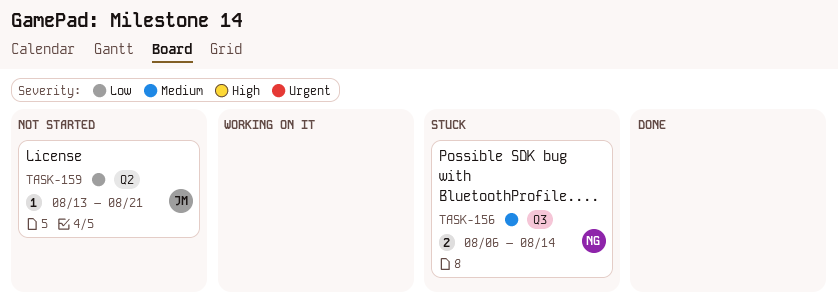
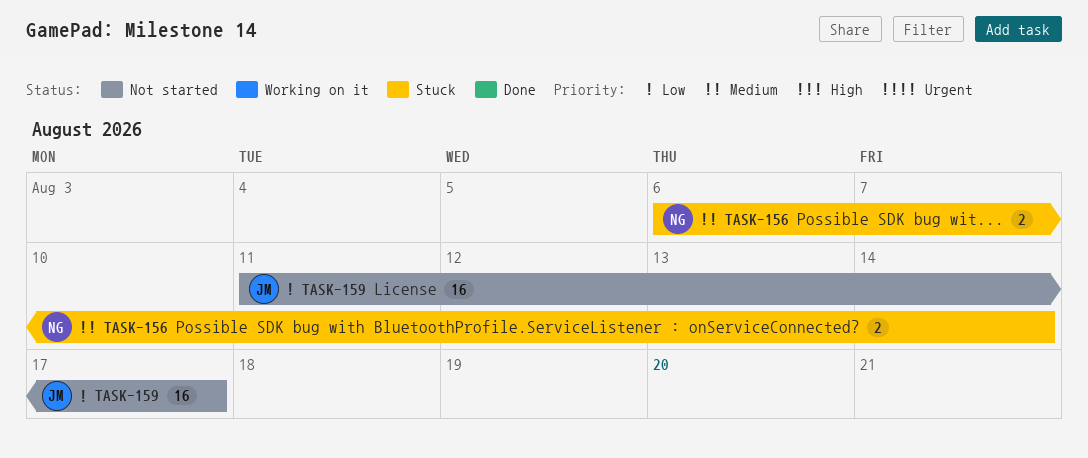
TASK-159, estimate: 1 -> 16
TASK-159, start: Aug 13 -> Aug 11
TASK-159, due: Aug 21 -> Aug 17

